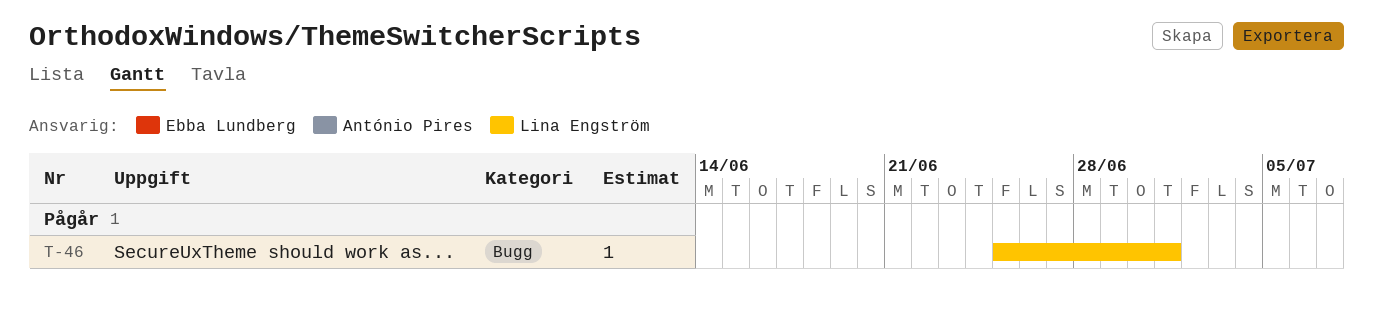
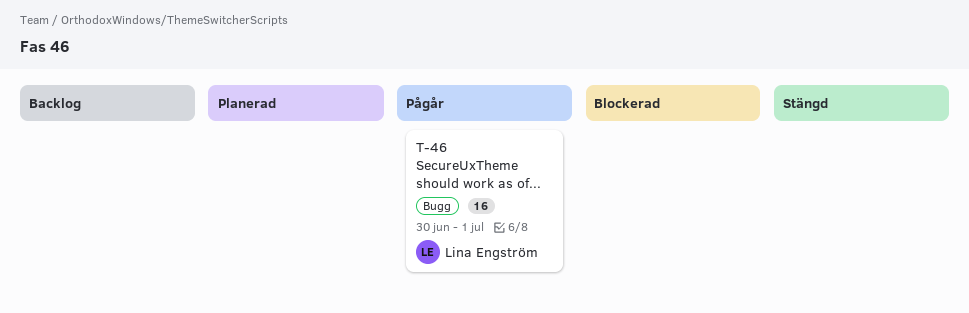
T-46, estimate: 1 -> 16
T-46, start: Jun 25 -> Jun 30

